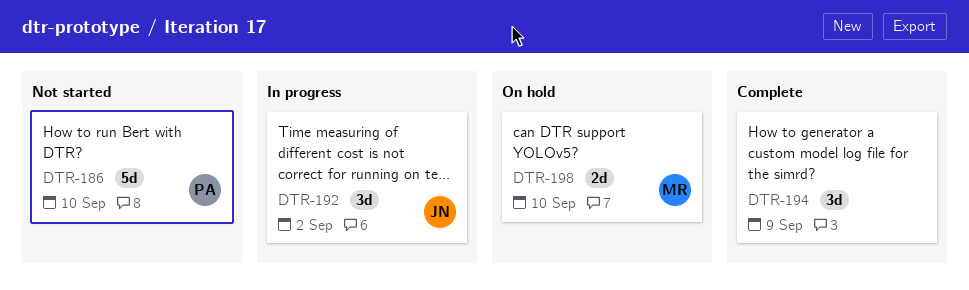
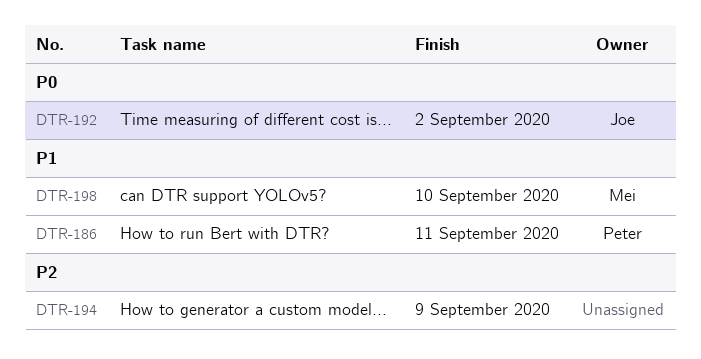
DTR-186, due: Sep 10 -> Sep 11

